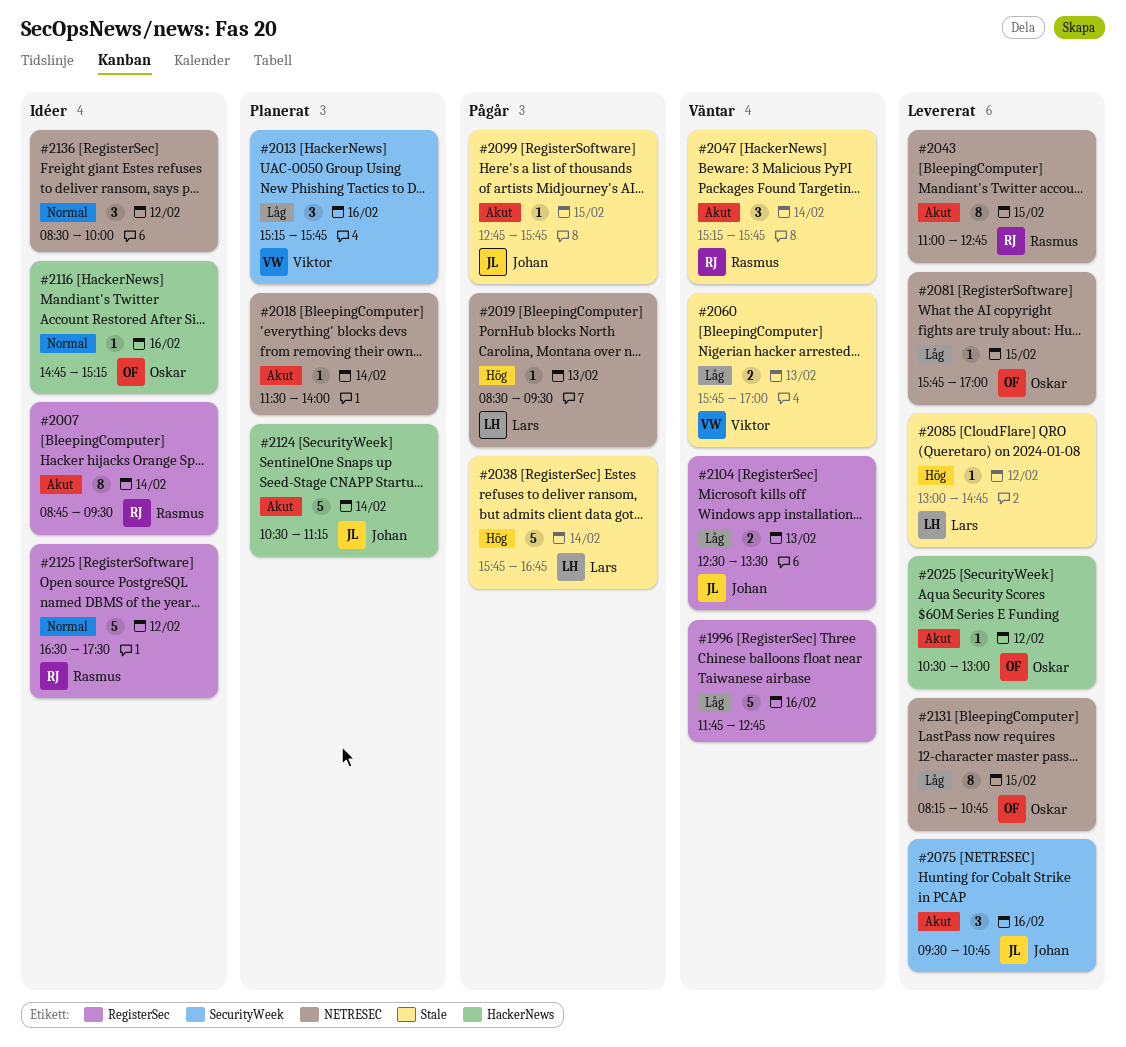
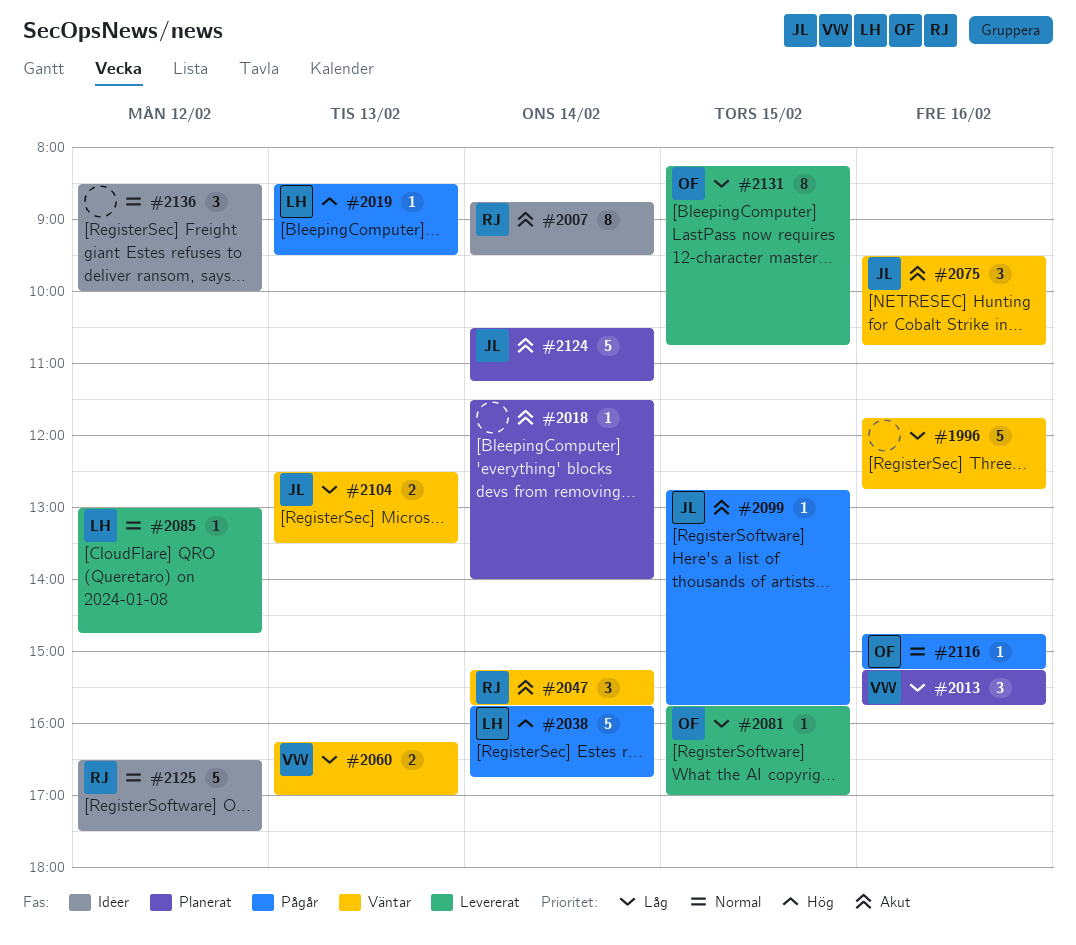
#2025: present -> none
#2043: present -> none
#2060, begins: 15:45 -> 16:15
#2075, status: Levererat -> Väntar
#2085, priority: Hög -> Normal
#2116, status: Idéer -> Pågår

